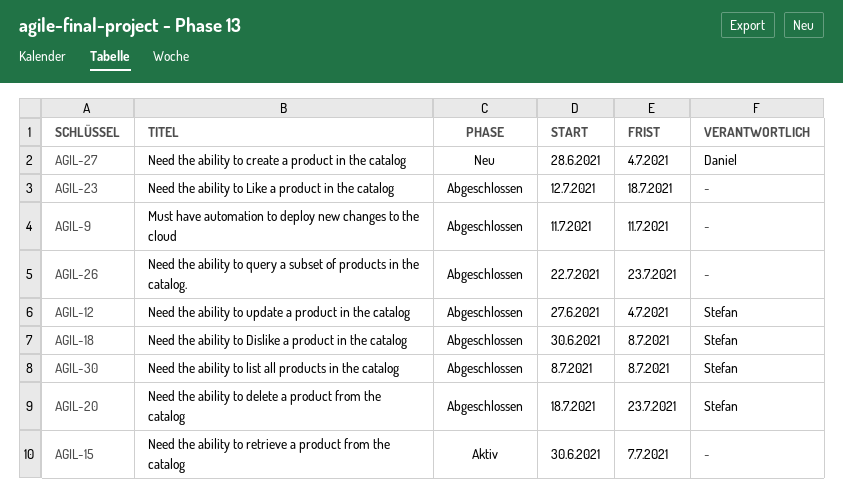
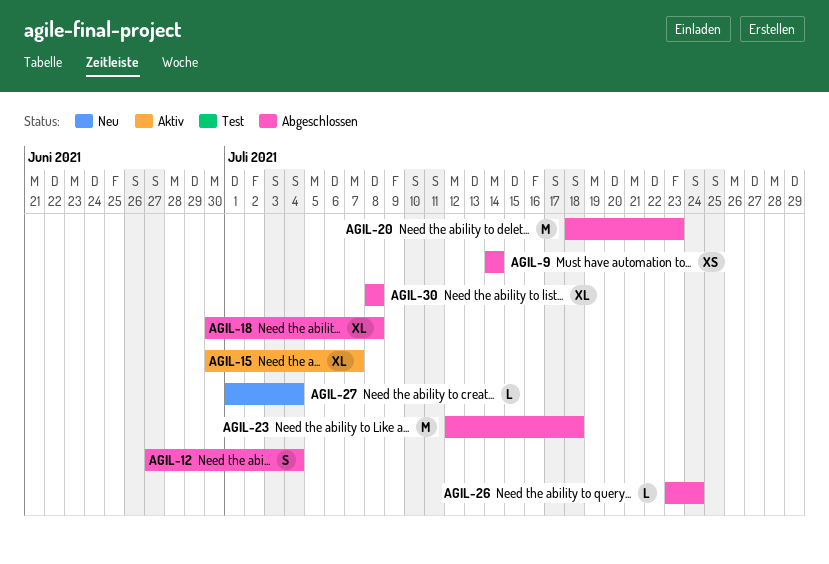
AGIL-9, start: Jul 11 -> Jul 14
AGIL-9, due: Jul 11 -> Jul 14
AGIL-26, start: Jul 22 -> Jul 23
AGIL-26, due: Jul 23 -> Jul 24
AGIL-27, start: Jun 28 -> Jul 1

